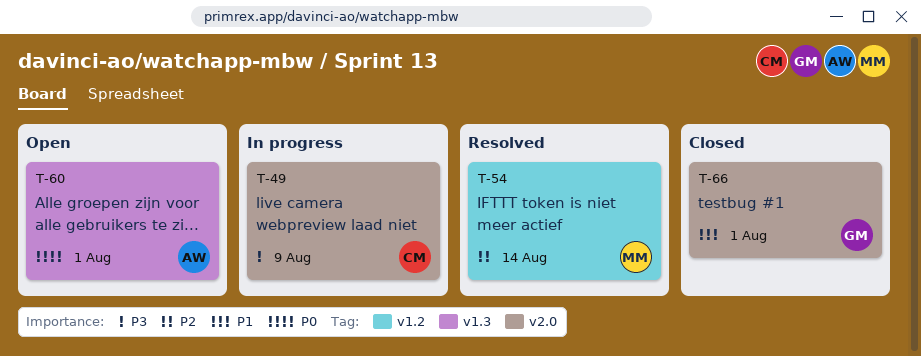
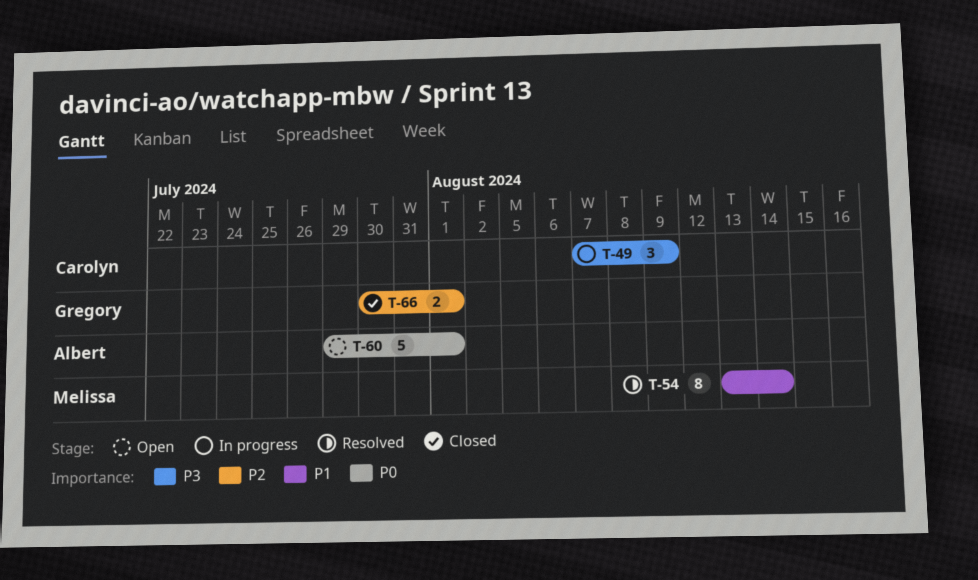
T-54, priority: P2 -> P1
T-66, priority: P1 -> P2

